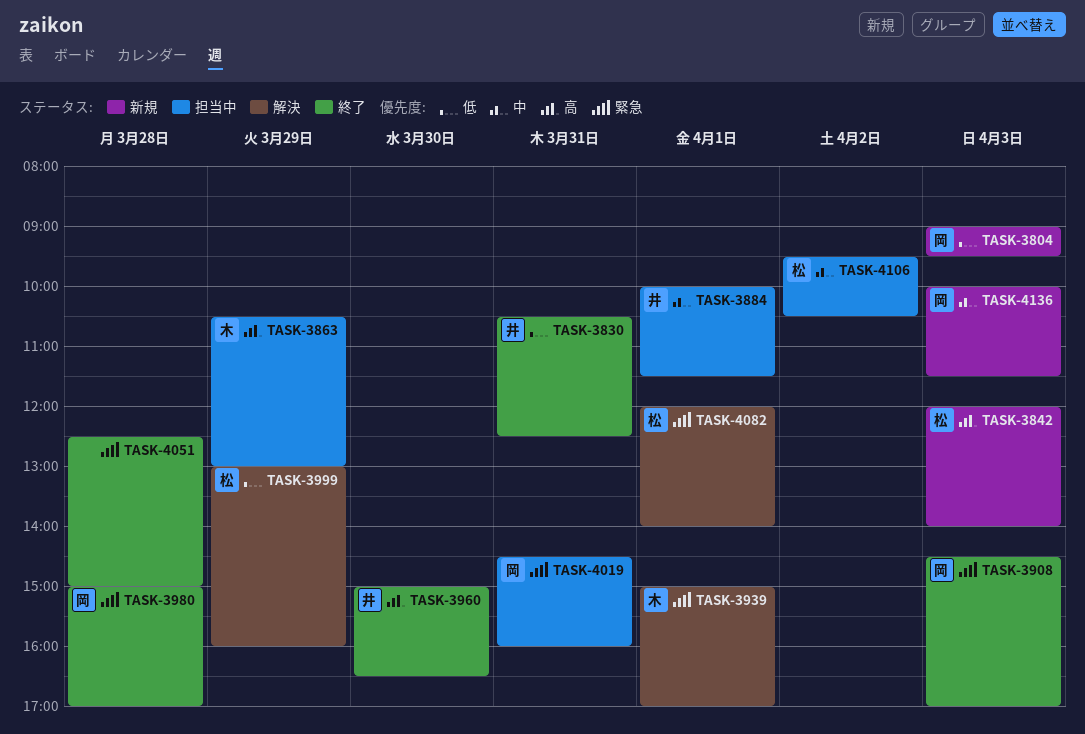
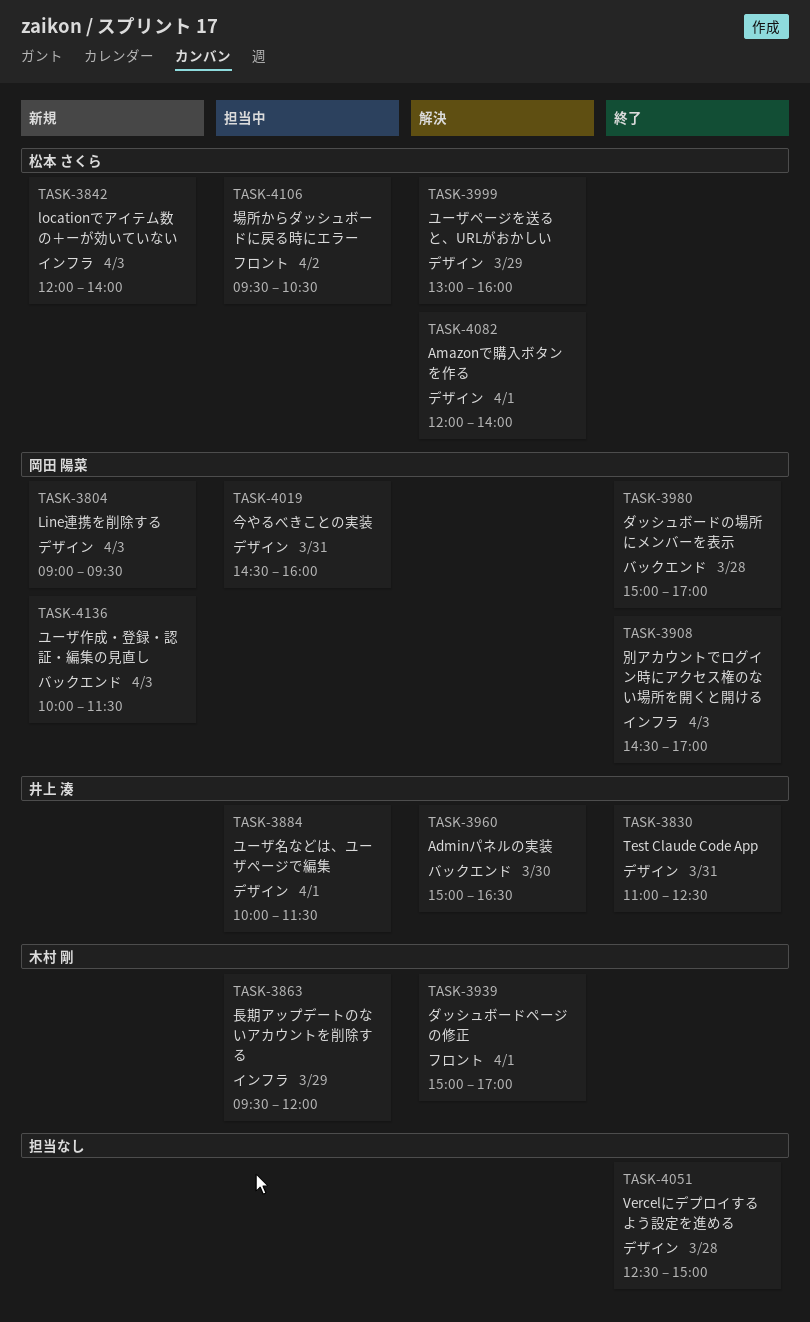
TASK-3830, begins: 10:30 -> 11:00
TASK-3863, begins: 10:30 -> 09:30
TASK-3863, ends: 13:00 -> 12:00
TASK-3960, status: 終了 -> 解決

